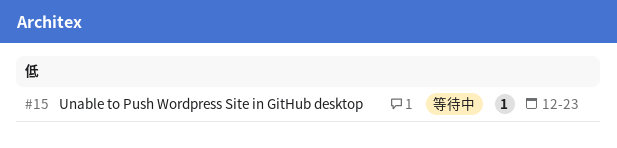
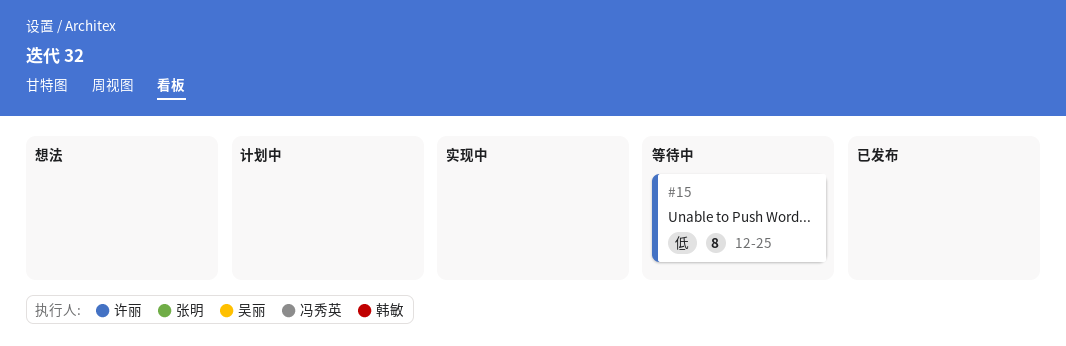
#15, estimate: 1 -> 8
#15, due: Dec 23 -> Dec 25

